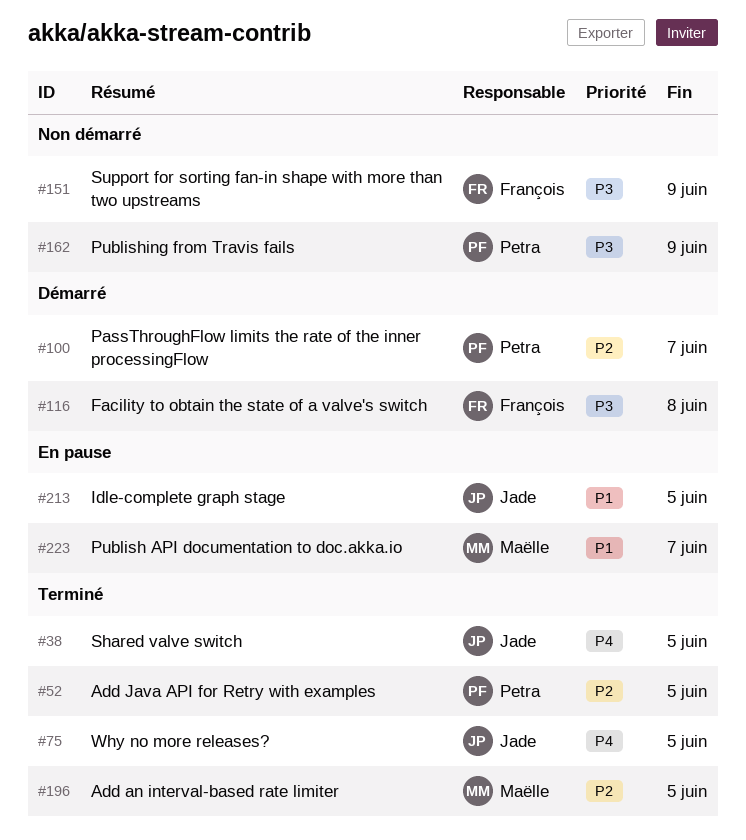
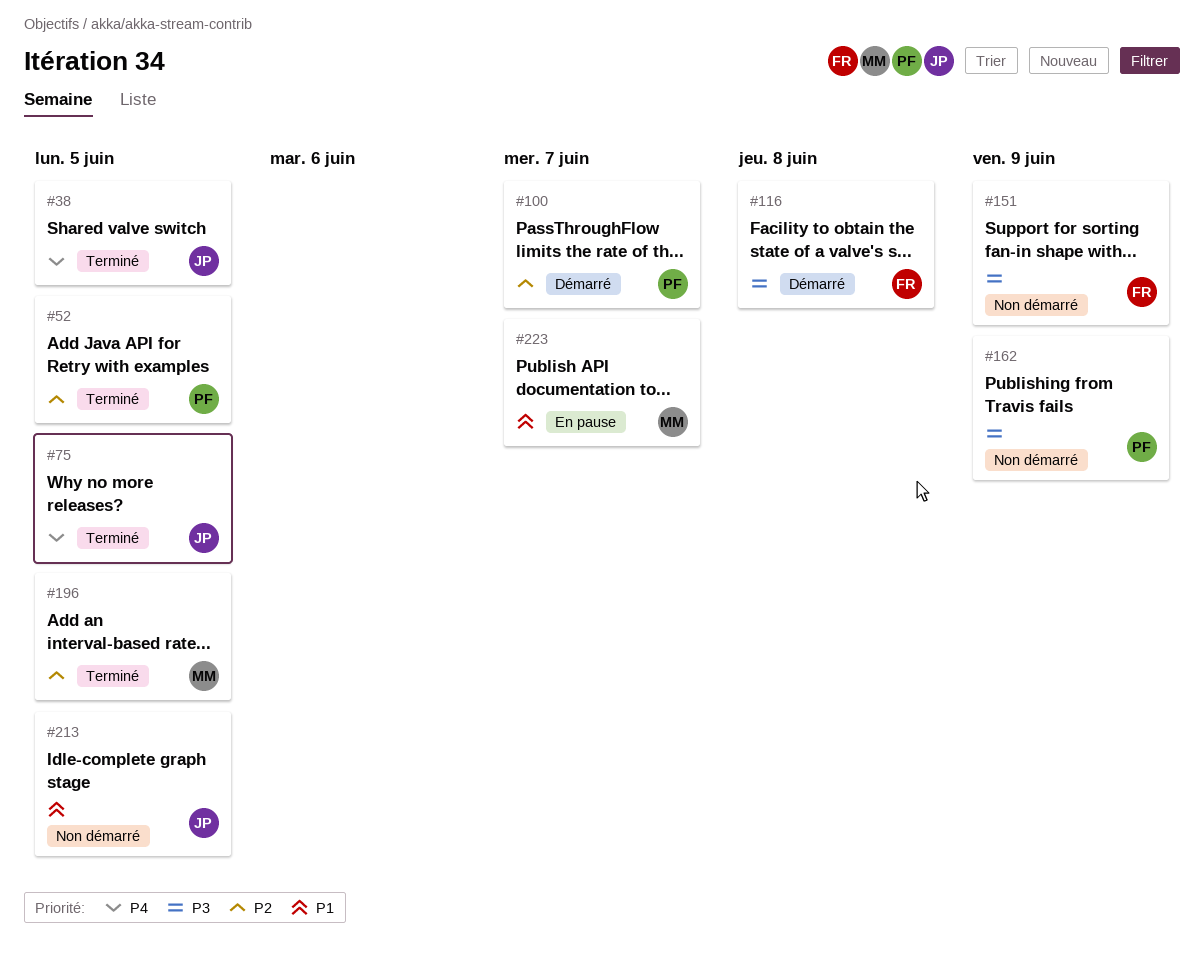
#213, status: En pause -> Non démarré

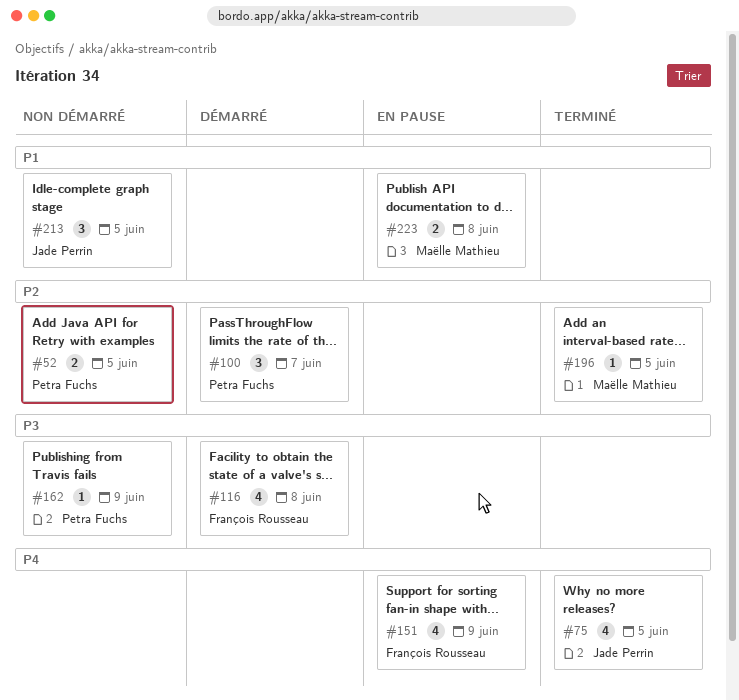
#38: present -> none
#52, status: Terminé -> Non démarré
#151, status: Non démarré -> En pause
#151, priority: P3 -> P4
#223, due: Jun 7 -> Jun 8

